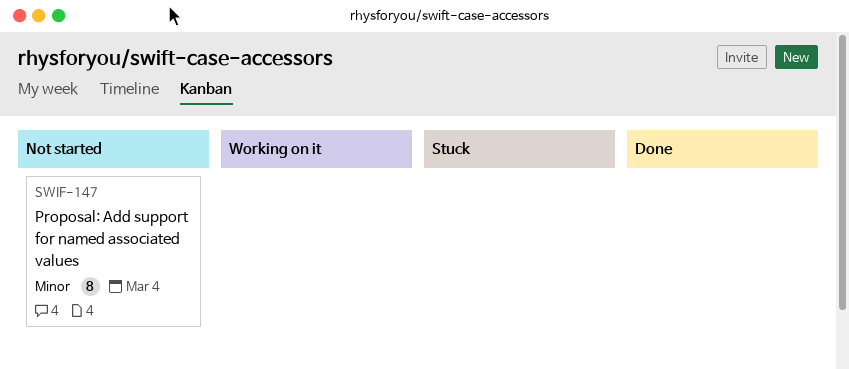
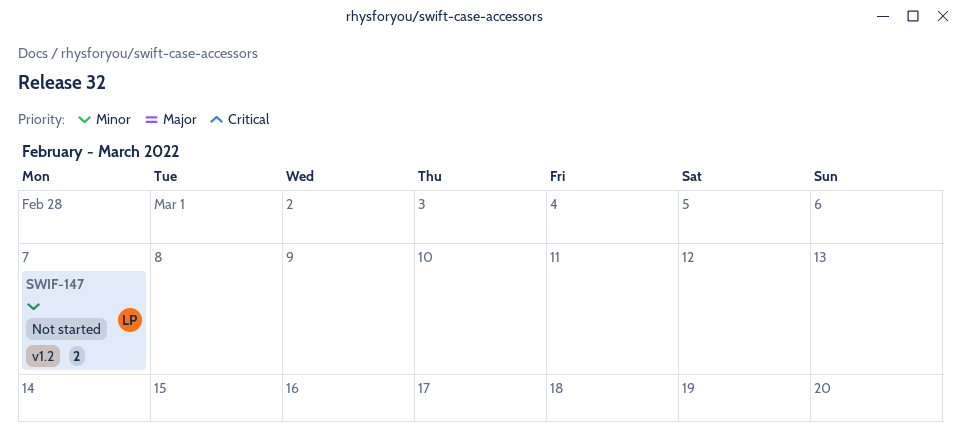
SWIF-147, estimate: 8 -> 2
SWIF-147, due: Mar 4 -> Mar 7

